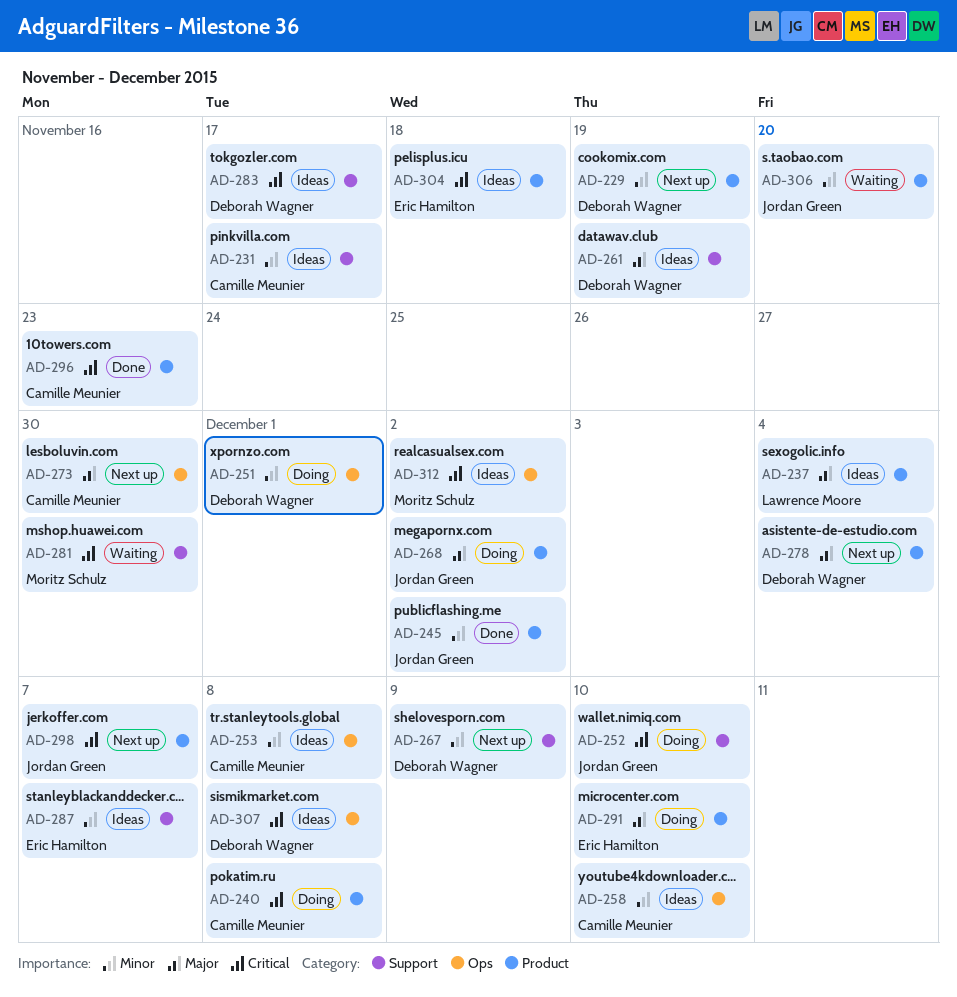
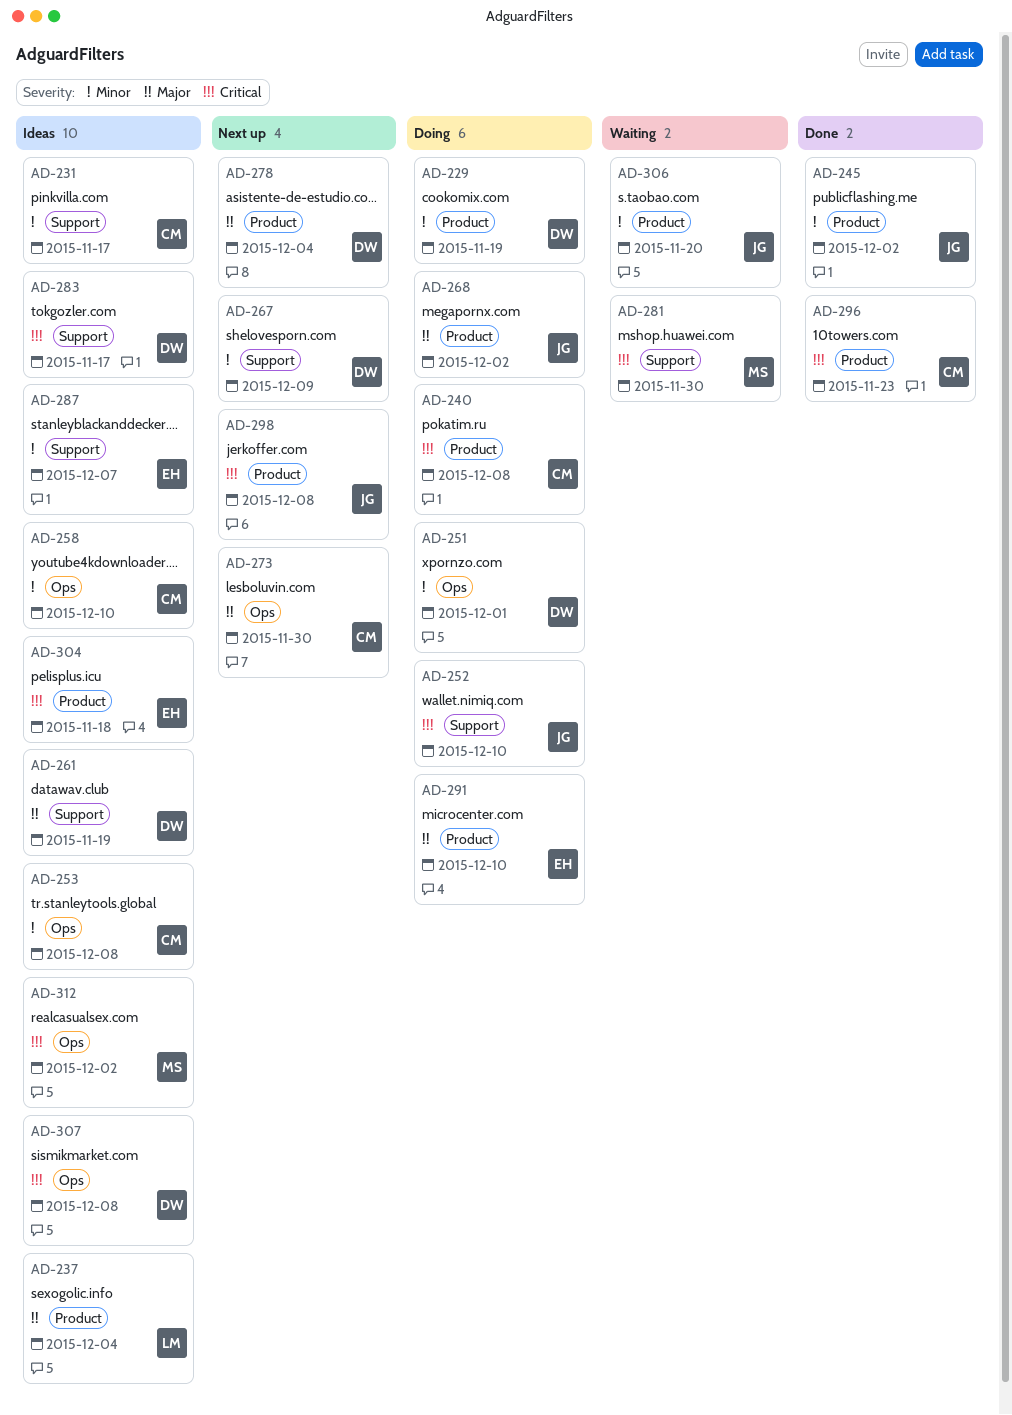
AD-229, status: Next up -> Doing
AD-298, due: Dec 7 -> Dec 8

